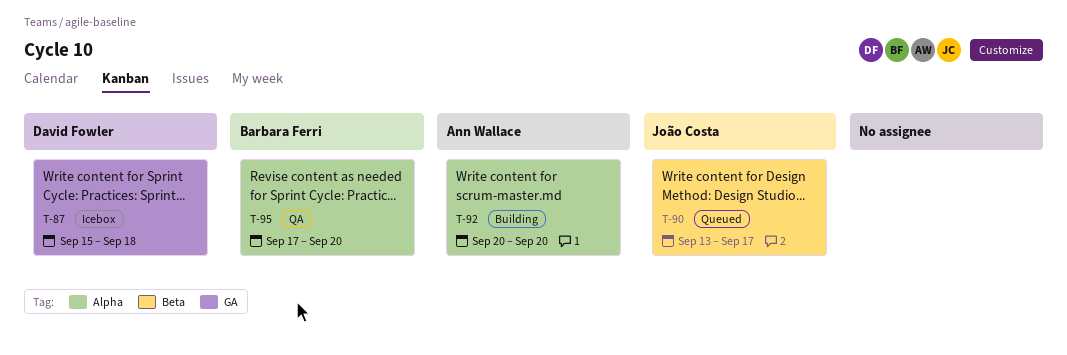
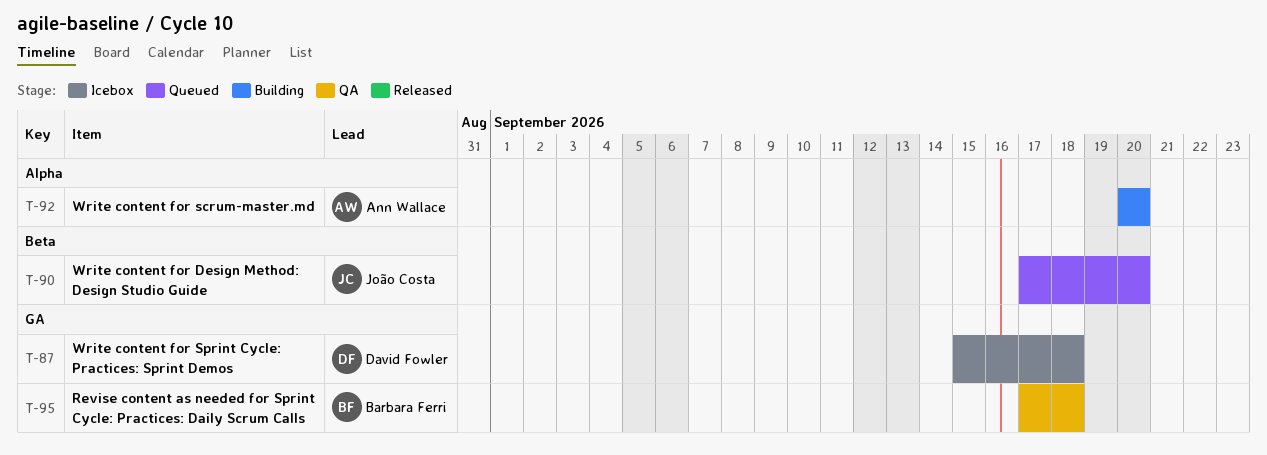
T-90, start: Sep 13 -> Sep 17
T-90, due: Sep 17 -> Sep 20
T-95, label: Alpha -> GA
T-95, due: Sep 20 -> Sep 18

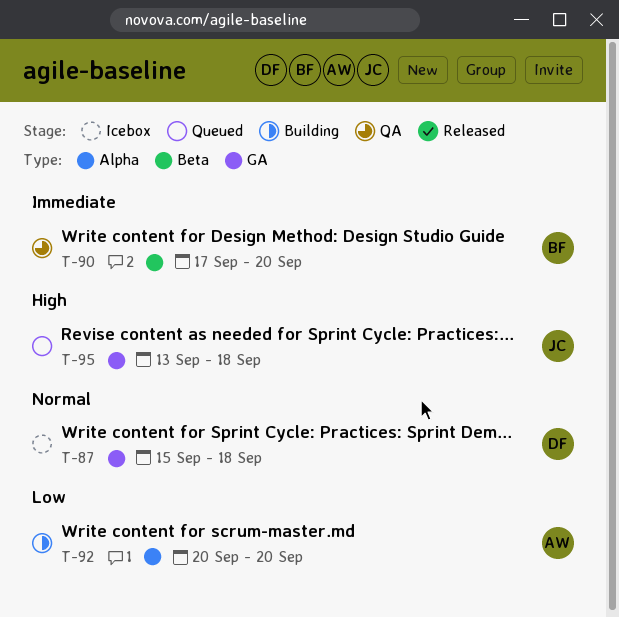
T-90, status: Queued -> QA
T-90, owner: João Costa -> Barbara Ferri
T-95, status: QA -> Queued
T-95, owner: Barbara Ferri -> João Costa
T-95, start: Sep 17 -> Sep 13

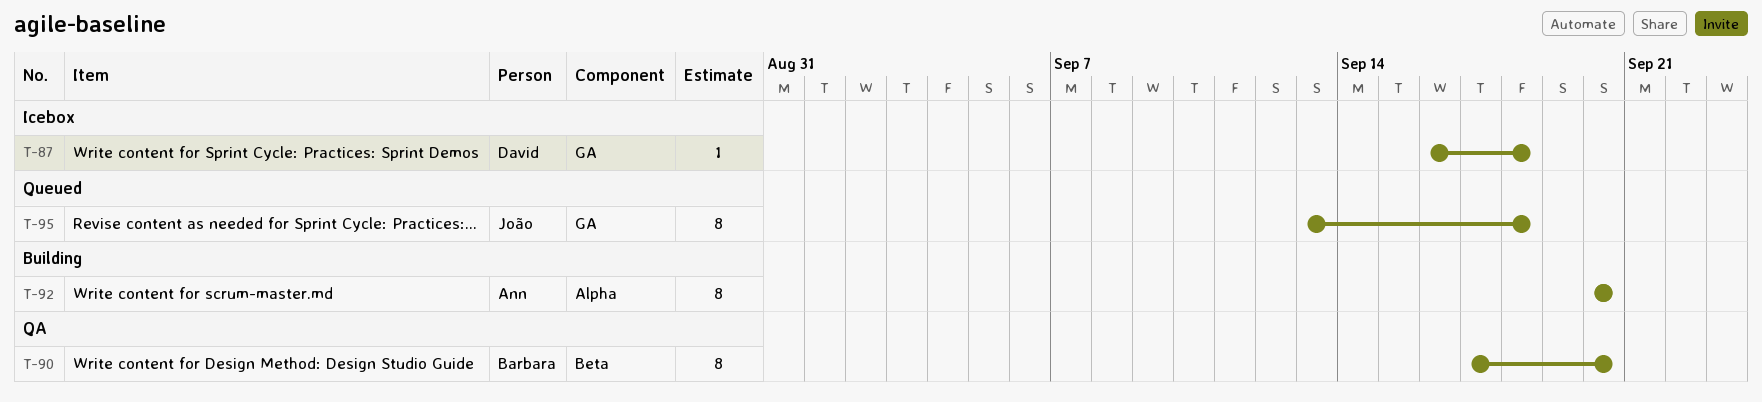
T-87, start: Sep 15 -> Sep 16

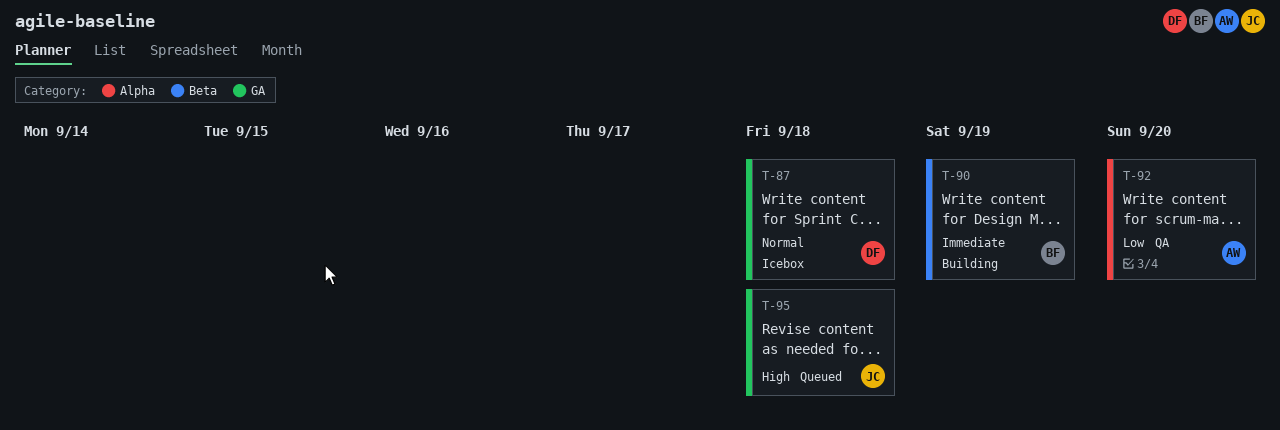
T-90, status: QA -> Building
T-90, due: Sep 20 -> Sep 19
T-92, status: Building -> QA

